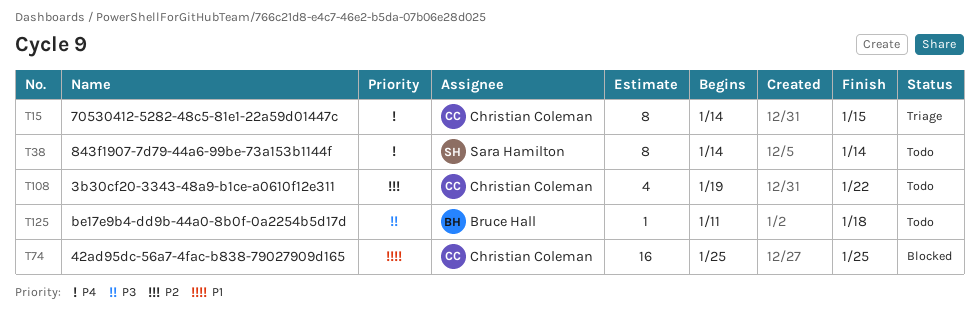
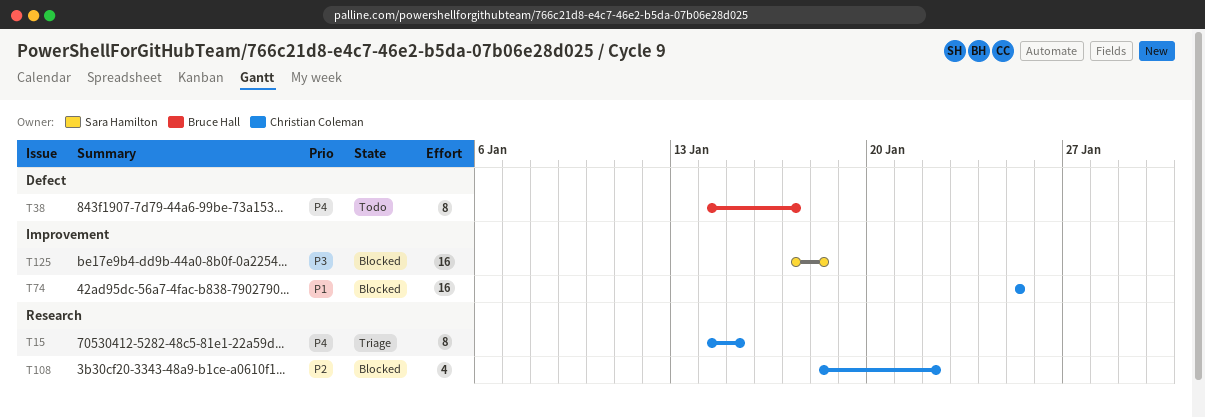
T38, owner: Sara Hamilton -> Bruce Hall
T38, due: Jan 14 -> Jan 17
T108, status: Todo -> Blocked
T108, start: Jan 19 -> Jan 18
T125, status: Todo -> Blocked
T125, owner: Bruce Hall -> Sara Hamilton
T125, estimate: 1 -> 16
T125, start: Jan 11 -> Jan 17

